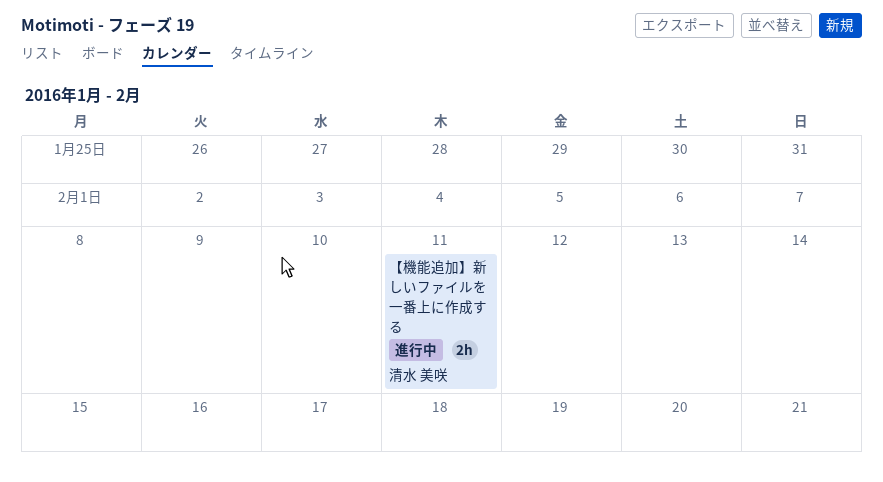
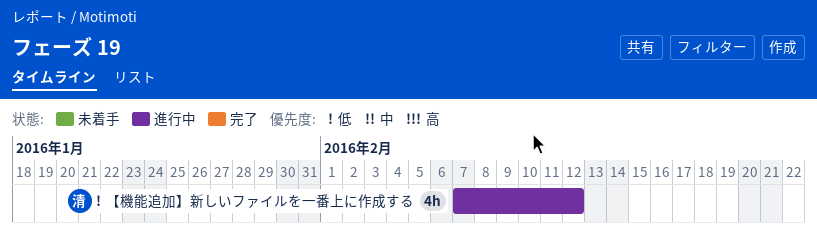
【機能追加】新しいファイルを一番上に作成する, estimate: 2h -> 4h
【機能追加】新しいファイルを一番上に作成する, due: Feb 11 -> Feb 12

